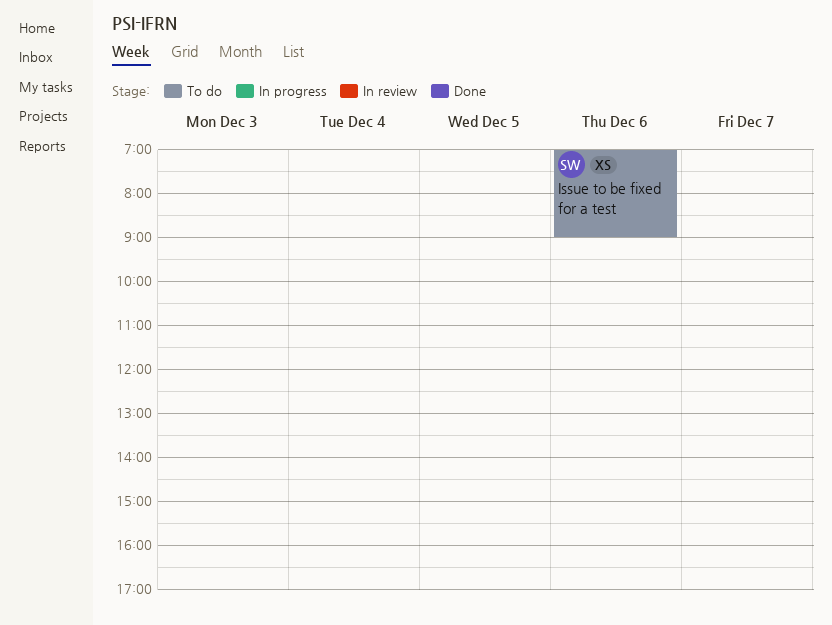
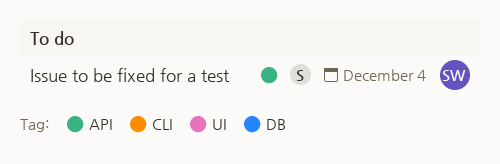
Issue to be fixed for a test, estimate: XS -> S
Issue to be fixed for a test, day: Dec 6 -> Dec 4

